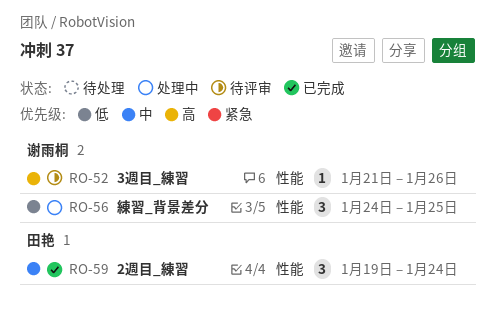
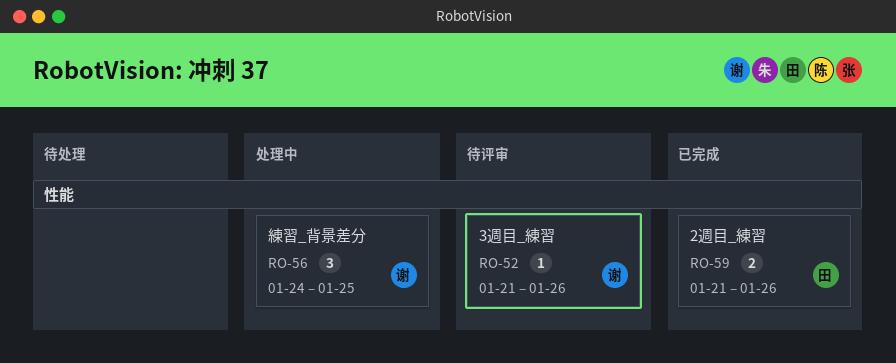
RO-59, estimate: 3 -> 2
RO-59, start: Jan 19 -> Jan 21
RO-59, due: Jan 24 -> Jan 26

